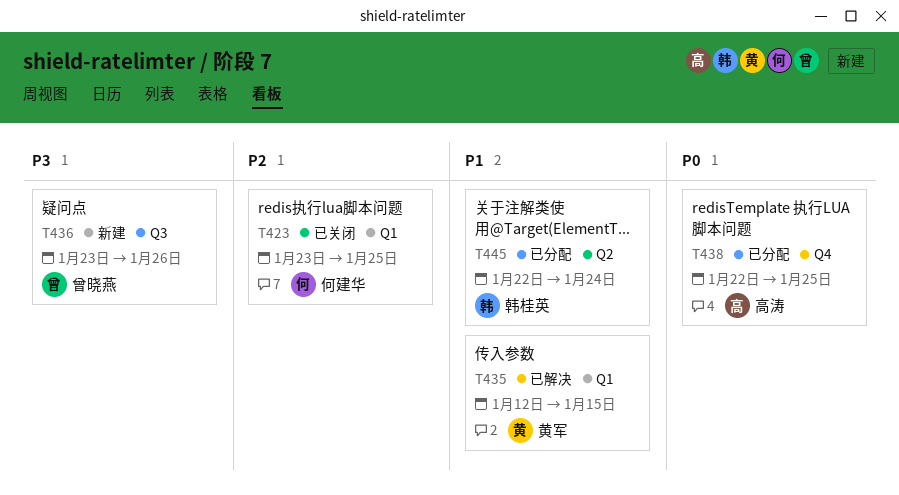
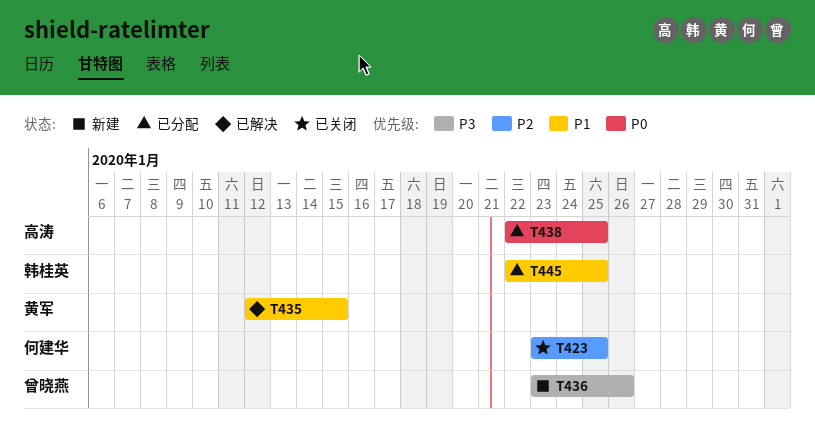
T445, due: Jan 24 -> Jan 25

